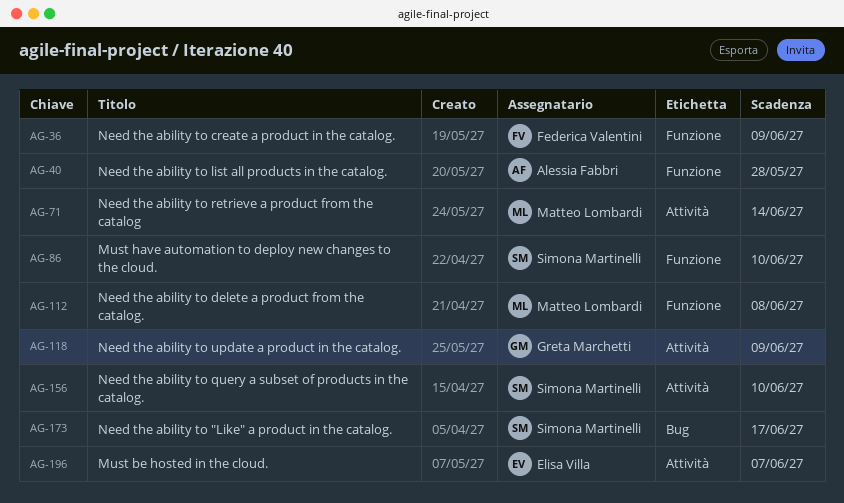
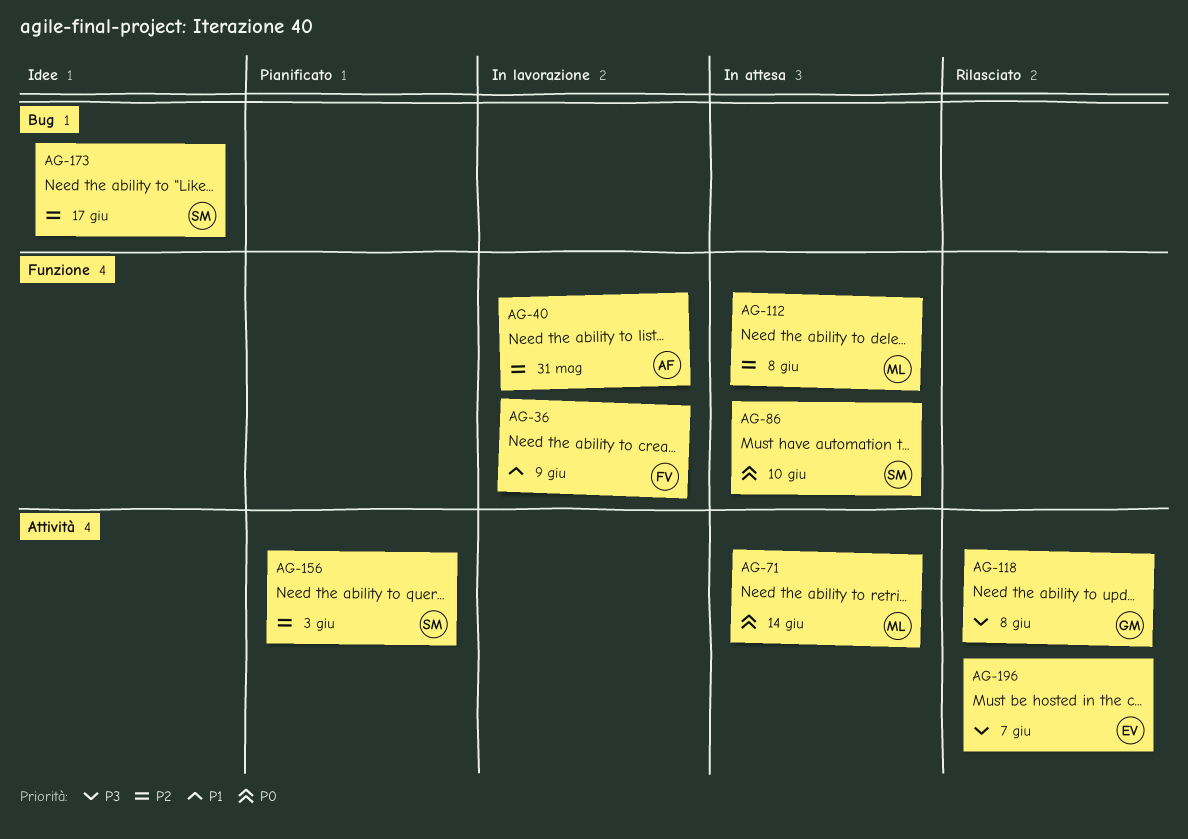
AG-40, due: May 28 -> May 31
AG-118, due: Jun 9 -> Jun 8
AG-156, due: Jun 10 -> Jun 3

